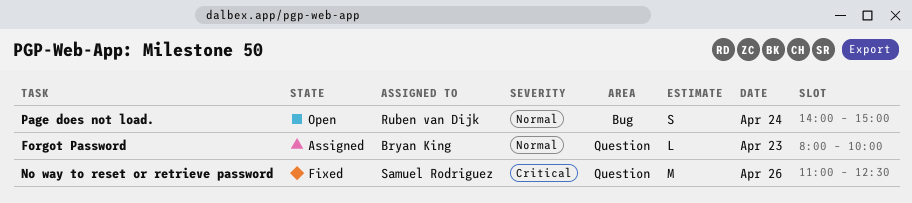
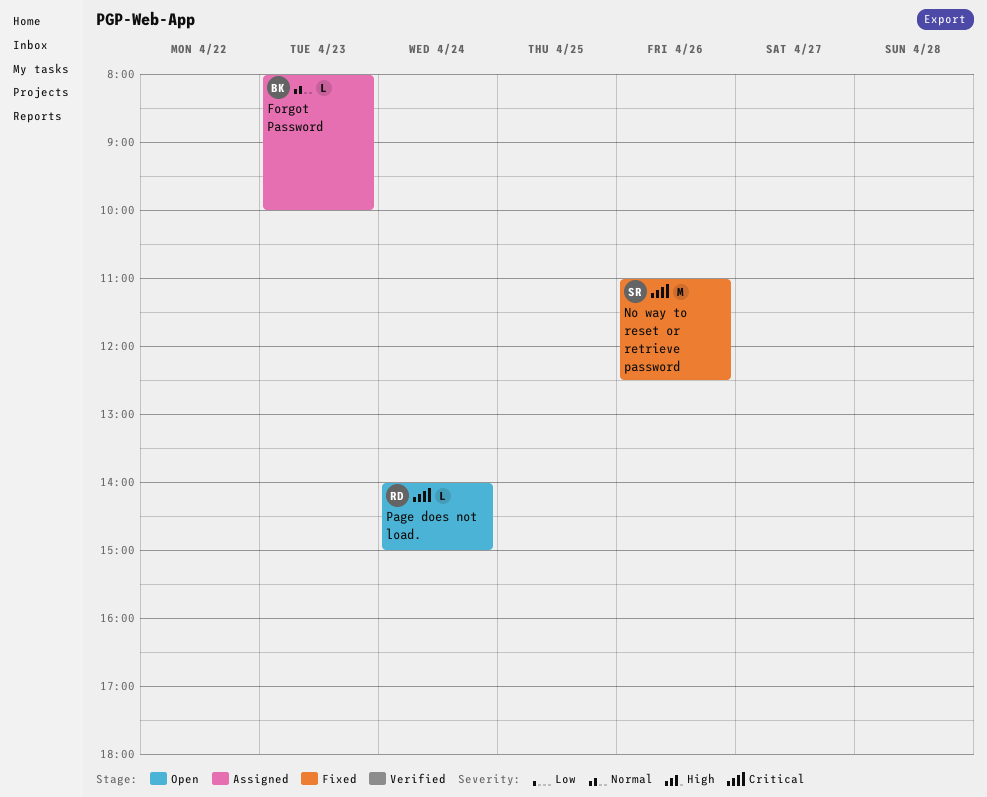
Page does not load., priority: Normal -> Critical
Page does not load., estimate: S -> L

